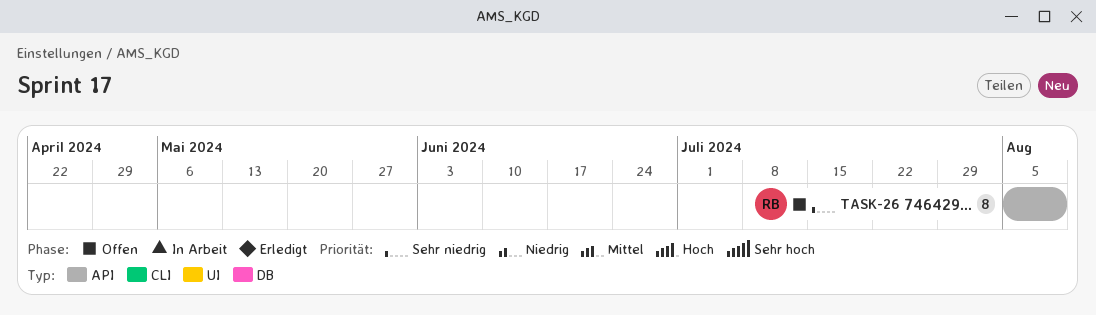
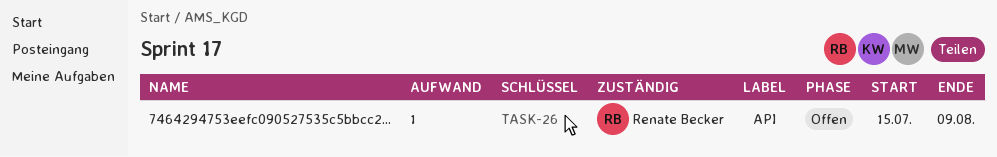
TASK-26, estimate: 8 -> 1
TASK-26, start: Aug 5 -> Jul 15

